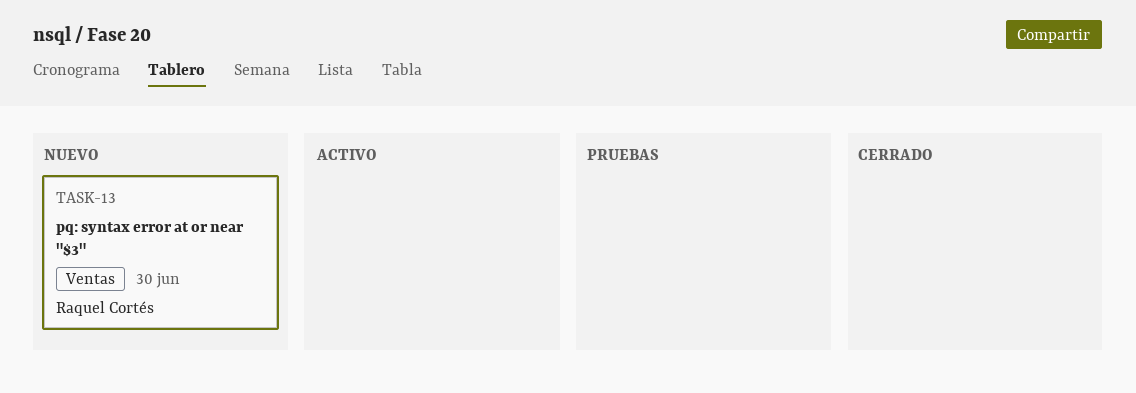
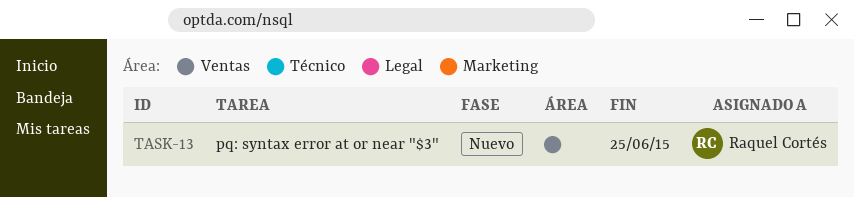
TASK-13, due: Jun 30 -> Jun 25

